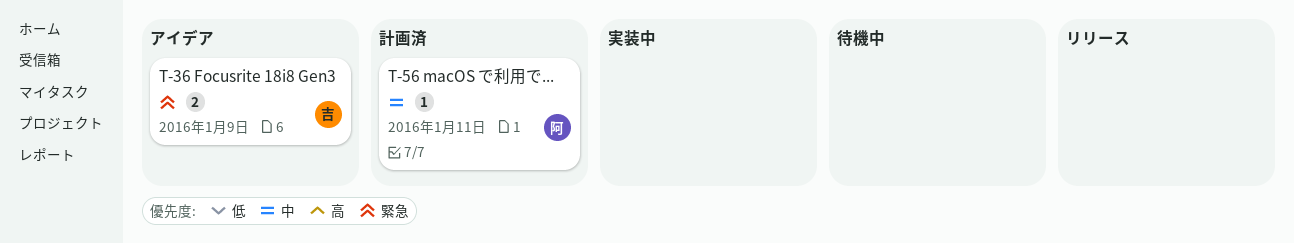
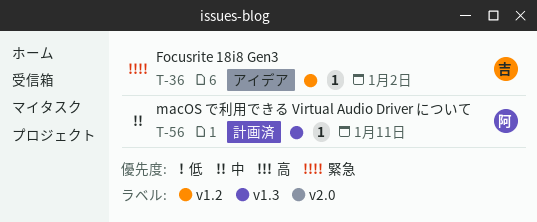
T-36, estimate: 2 -> 1
T-36, due: Jan 9 -> Jan 2

